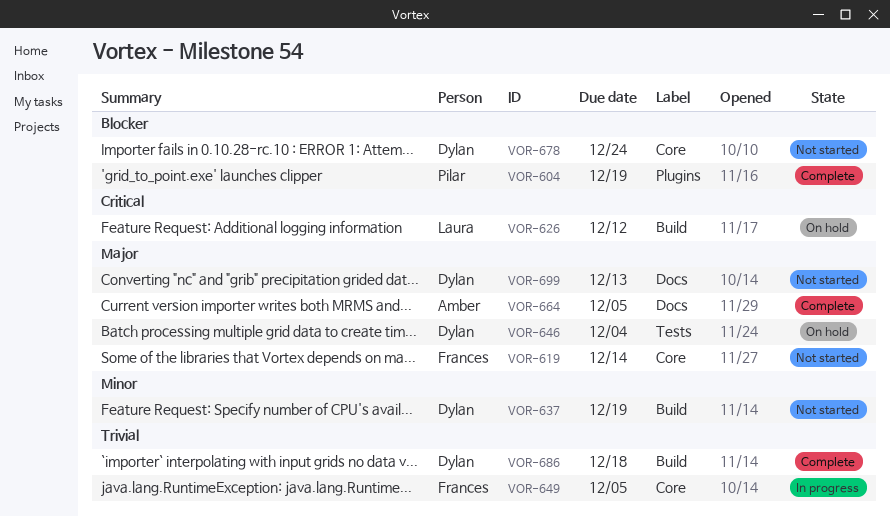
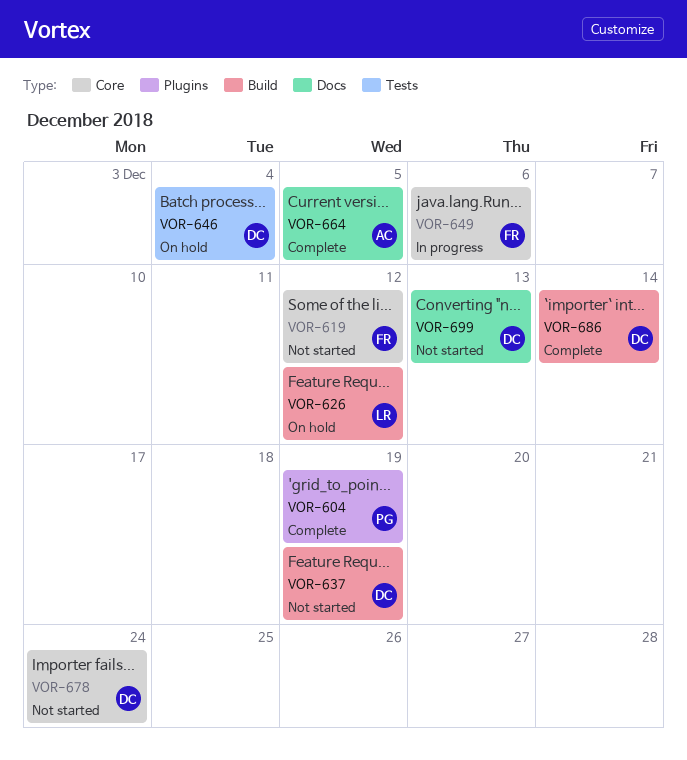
VOR-619, due: Dec 14 -> Dec 12
VOR-649, due: Dec 5 -> Dec 6
VOR-686, due: Dec 18 -> Dec 14

